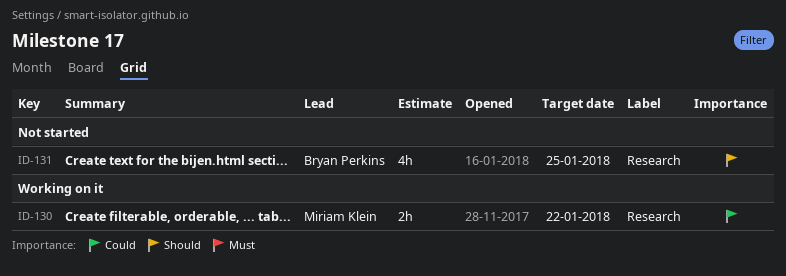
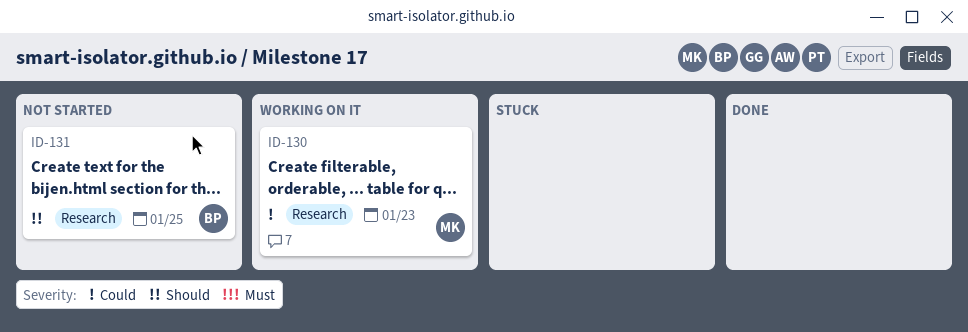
ID-130, due: Jan 22 -> Jan 23

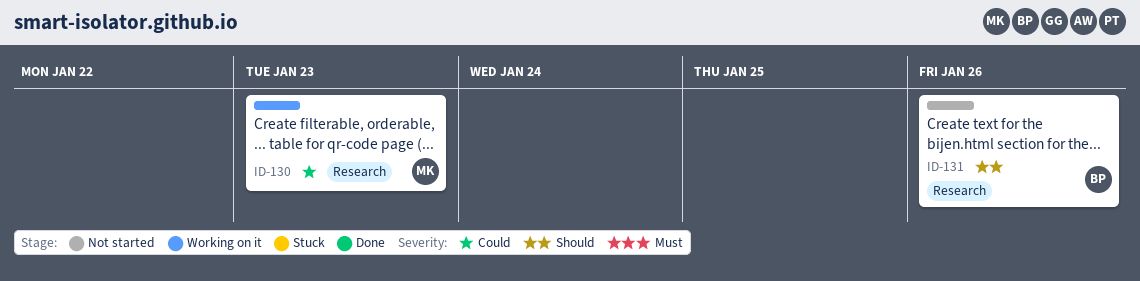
ID-131, due: Jan 25 -> Jan 26

